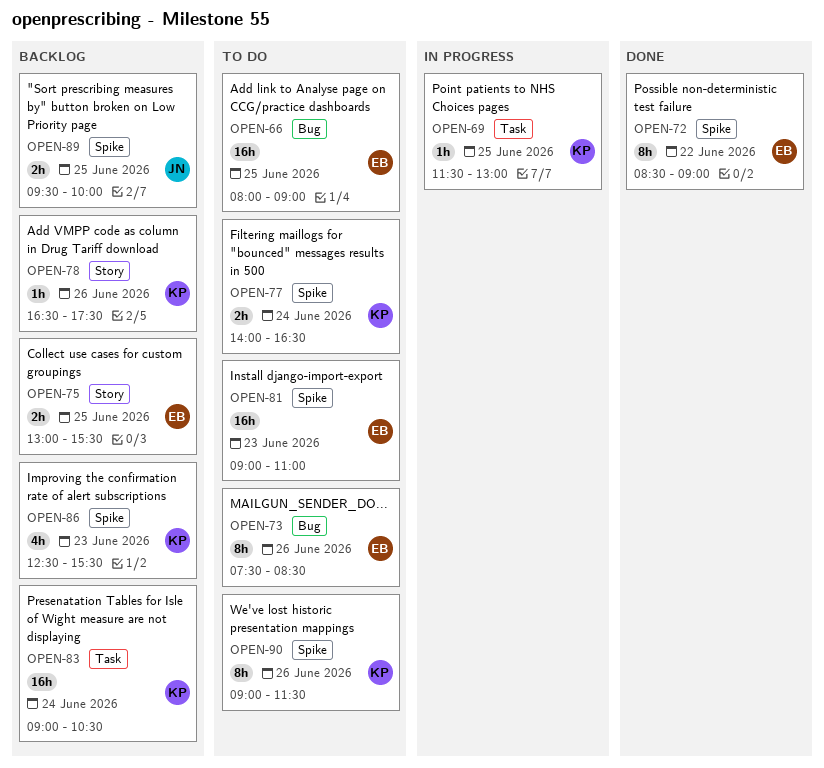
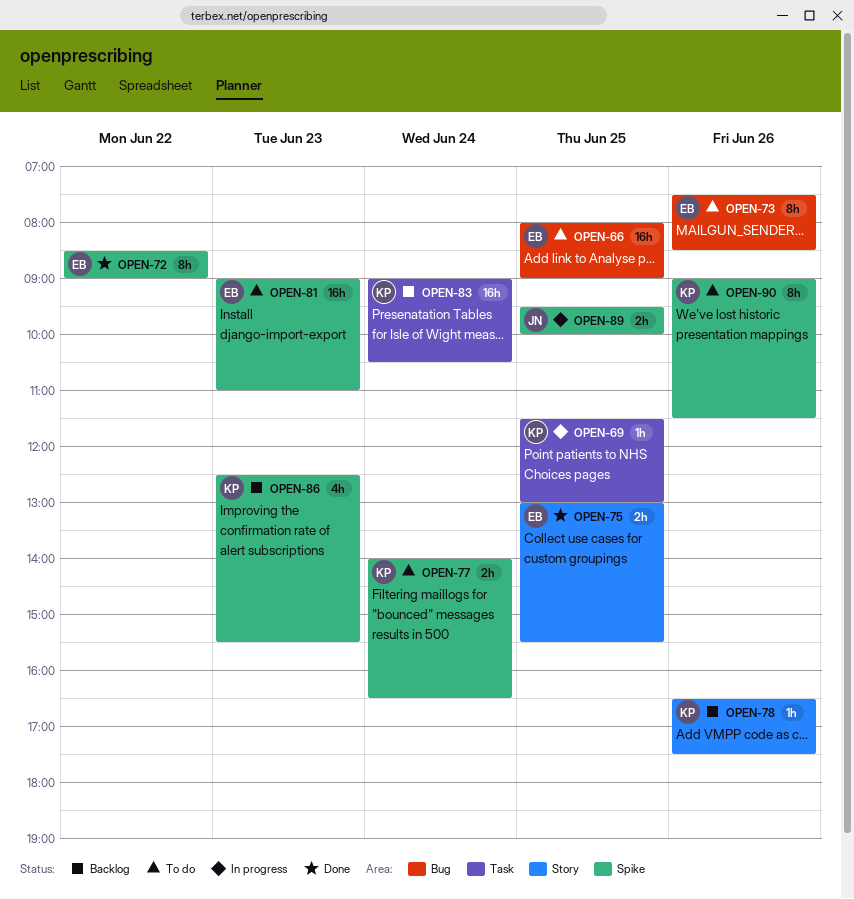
OPEN-75, status: Backlog -> Done
OPEN-89, status: Backlog -> In progress

